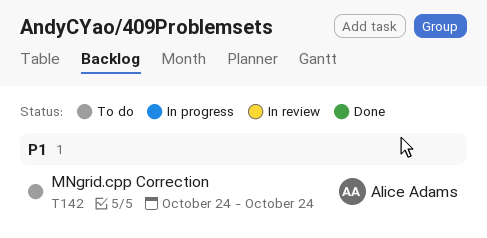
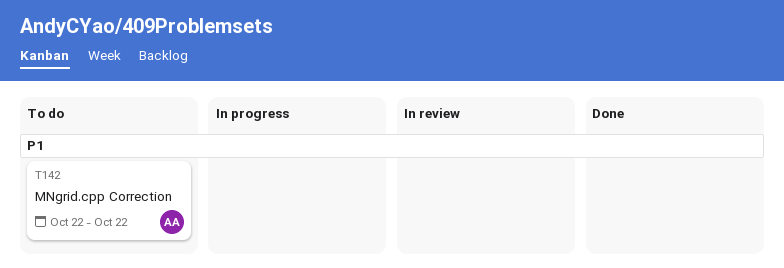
T142, start: Oct 24 -> Oct 22
T142, due: Oct 24 -> Oct 22

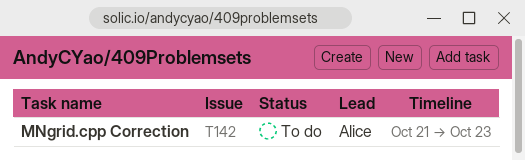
T142, start: Oct 22 -> Oct 21
T142, due: Oct 22 -> Oct 23

